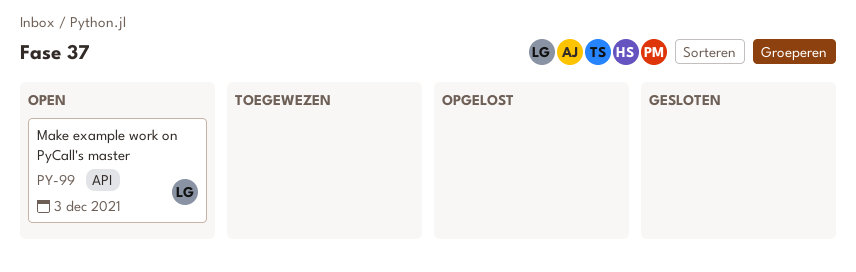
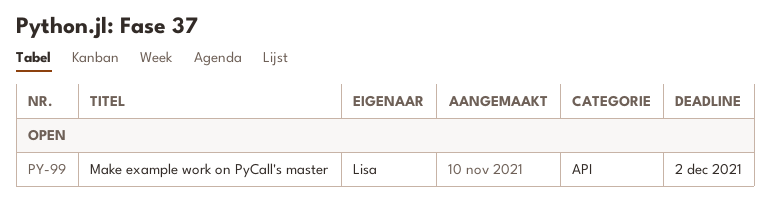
PY-99, due: Dec 3 -> Dec 2

